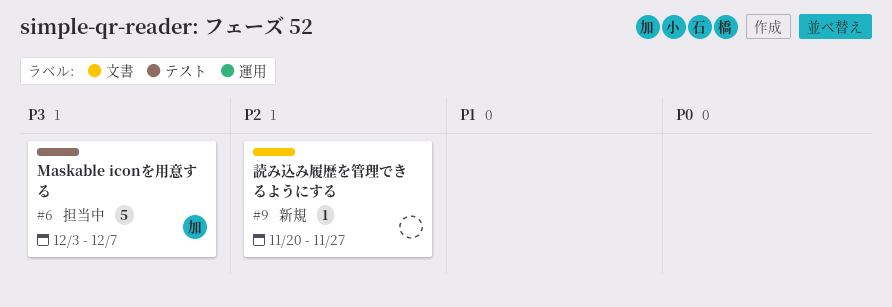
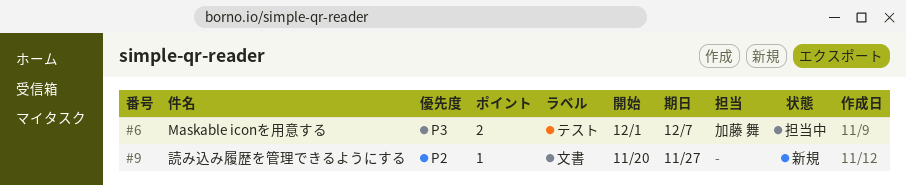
#6, estimate: 5 -> 2
#6, start: Dec 3 -> Dec 1

